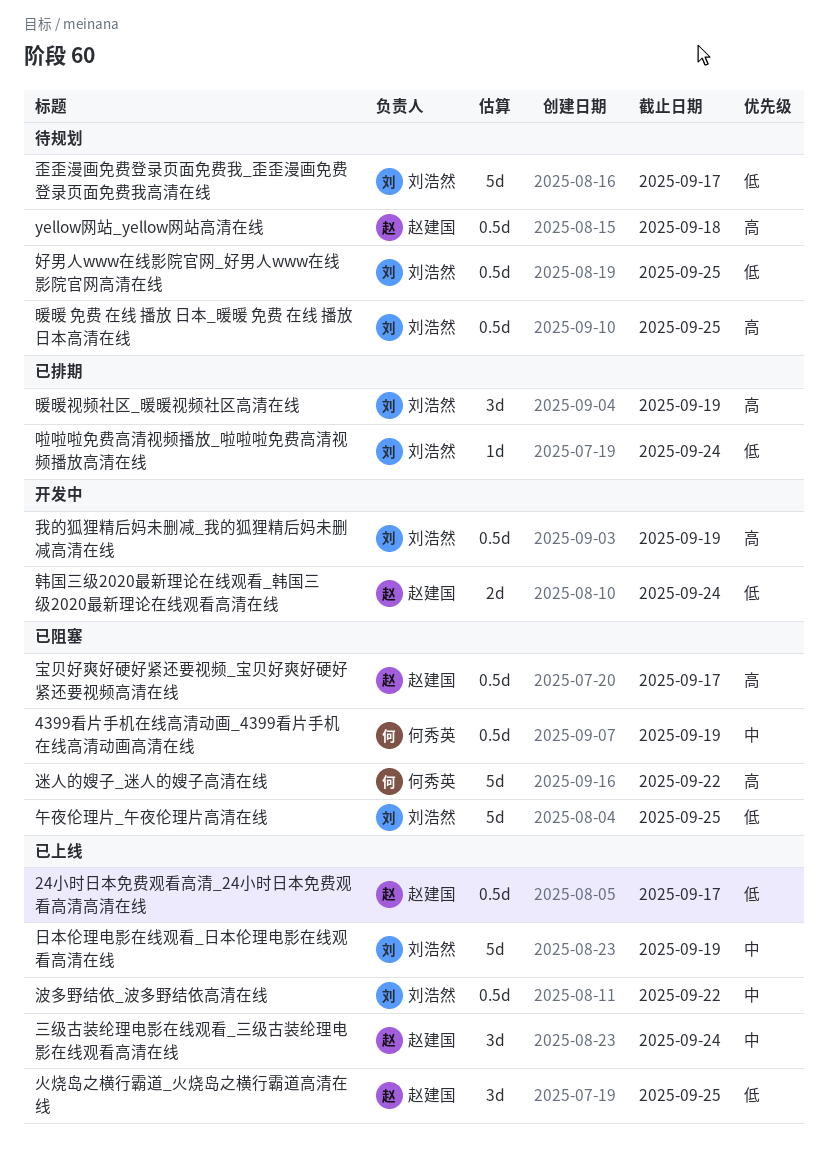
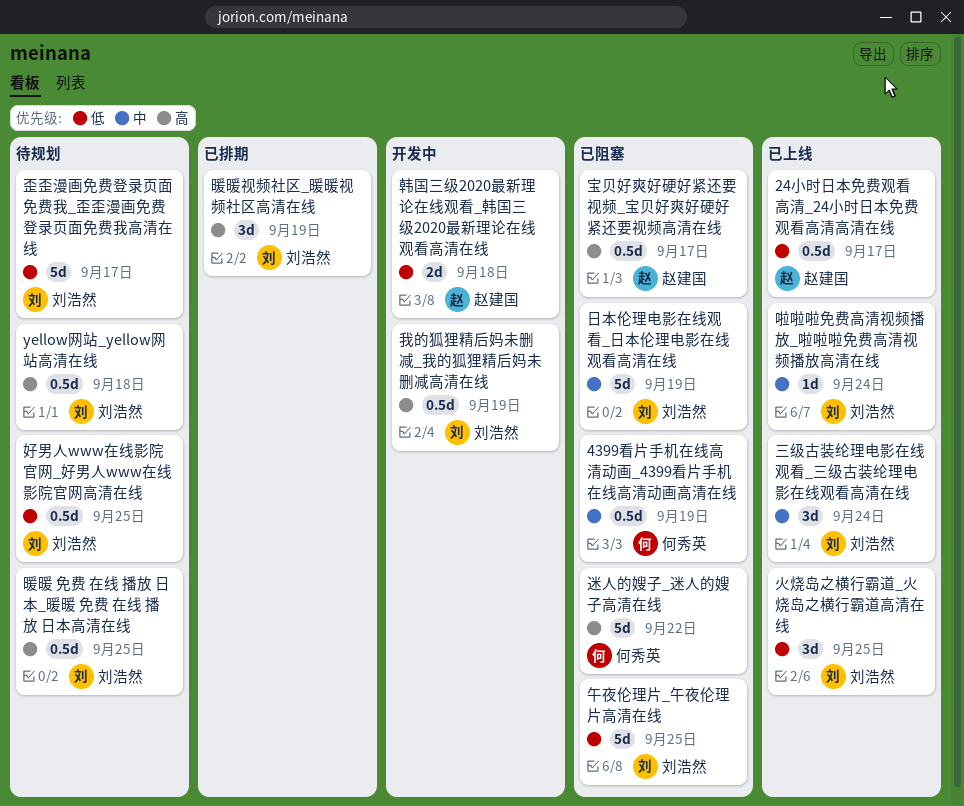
yellow网站_yellow网站高清在线, owner: 赵建国 -> 刘浩然
三级古装纶理电影在线观看_三级古装纶理电影在线观看高清在线, owner: 赵建国 -> 刘浩然
啦啦啦免费高清视频播放_啦啦啦免费高清视频播放高清在线, status: 已排期 -> 已上线
啦啦啦免费高清视频播放_啦啦啦免费高清视频播放高清在线, priority: 低 -> 中
日本伦理电影在线观看_日本伦理电影在线观看高清在线, status: 已上线 -> 已阻塞
波多野结依_波多野结依高清在线: present -> none
火烧岛之横行霸道_火烧岛之横行霸道高清在线, owner: 赵建国 -> 刘浩然
韩国三级2020最新理论在线观看_韩国三级2020最新理论在线观看高清在线, due: Sep 24 -> Sep 18

